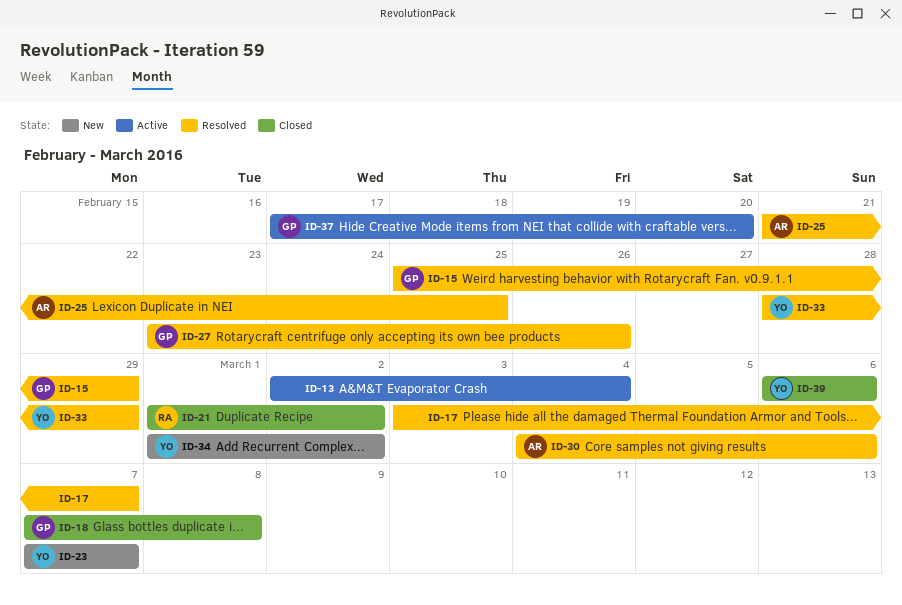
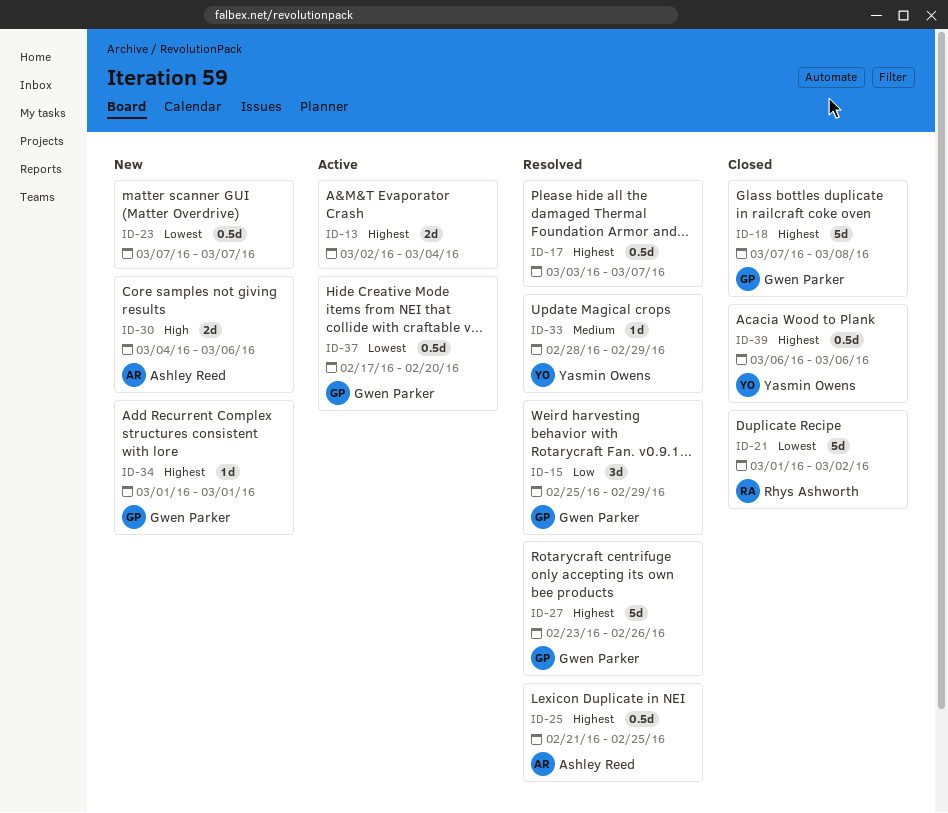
ID-23, owner: Yasmin Owens -> none
ID-30, status: Resolved -> New
ID-34, owner: Yasmin Owens -> Gwen Parker
ID-34, due: Mar 2 -> Mar 1

